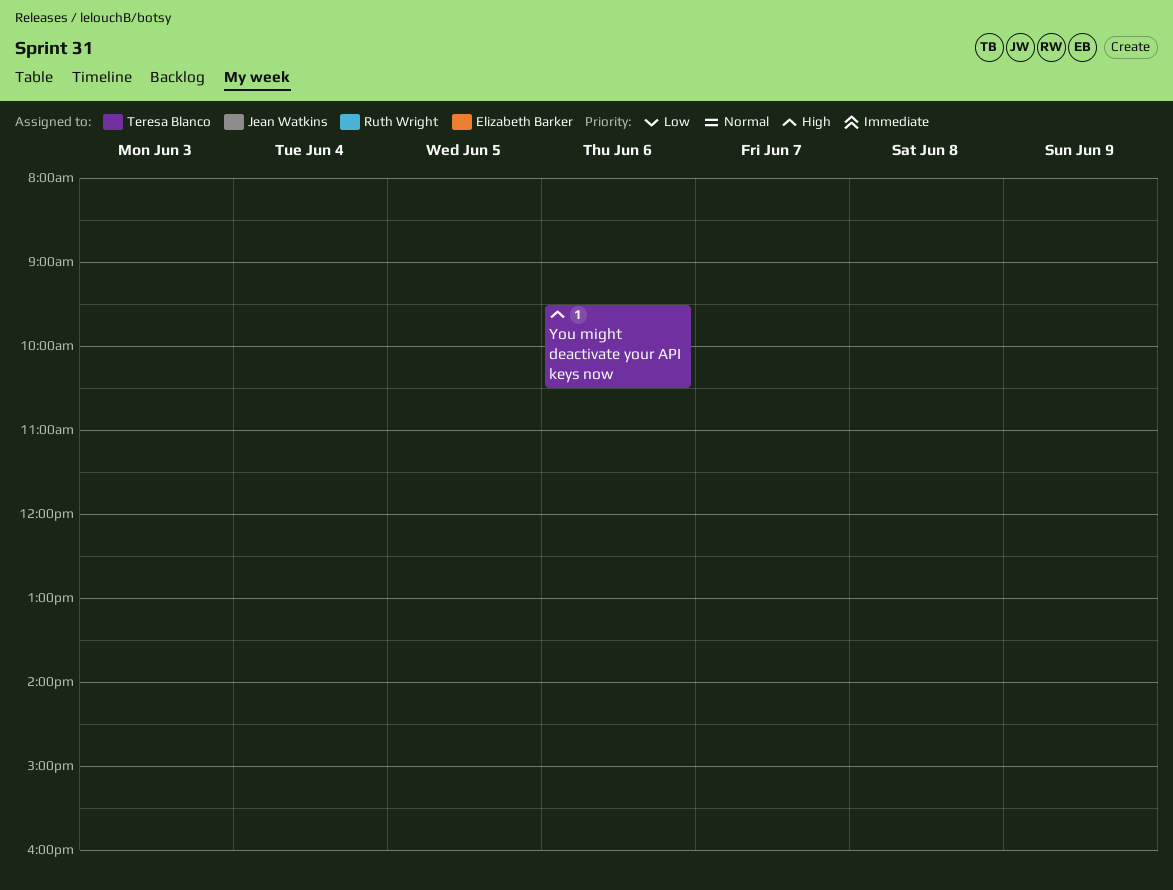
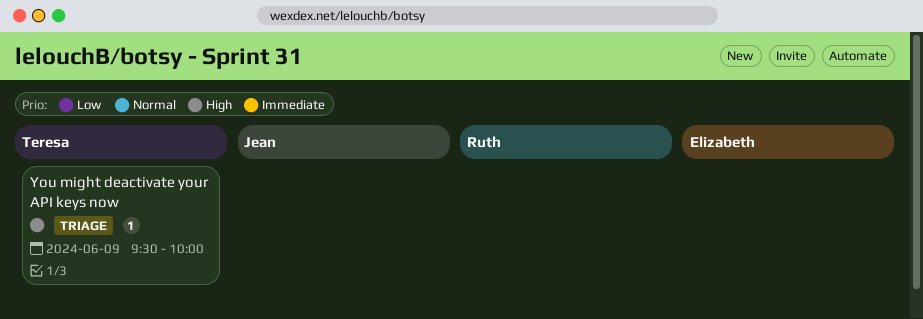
You might deactivate your API keys now, day: Jun 6 -> Jun 9
You might deactivate your API keys now, ends: 10:30 -> 10:00

